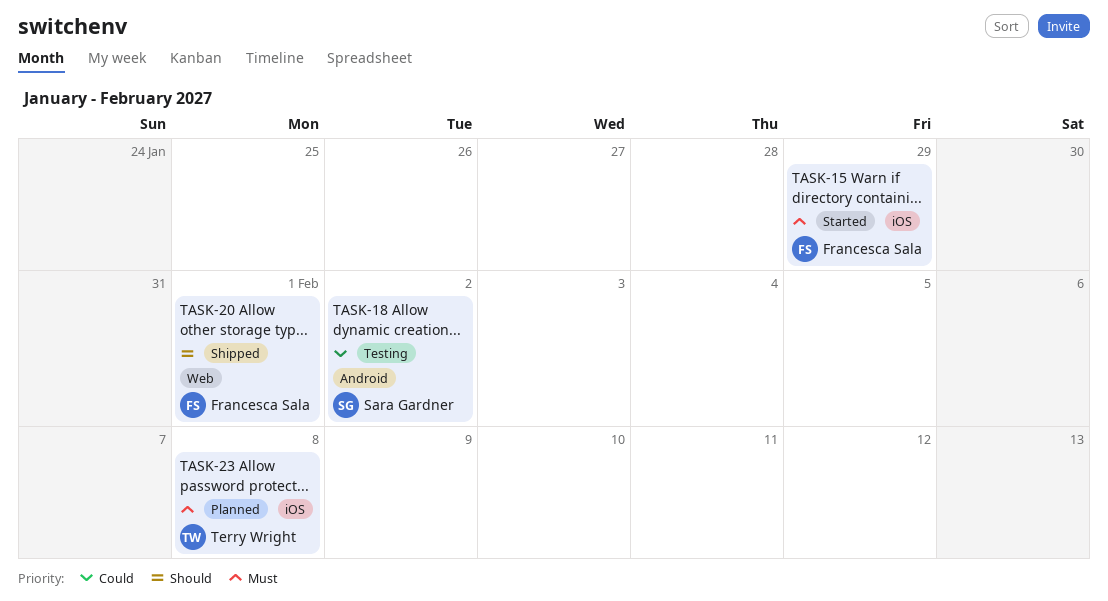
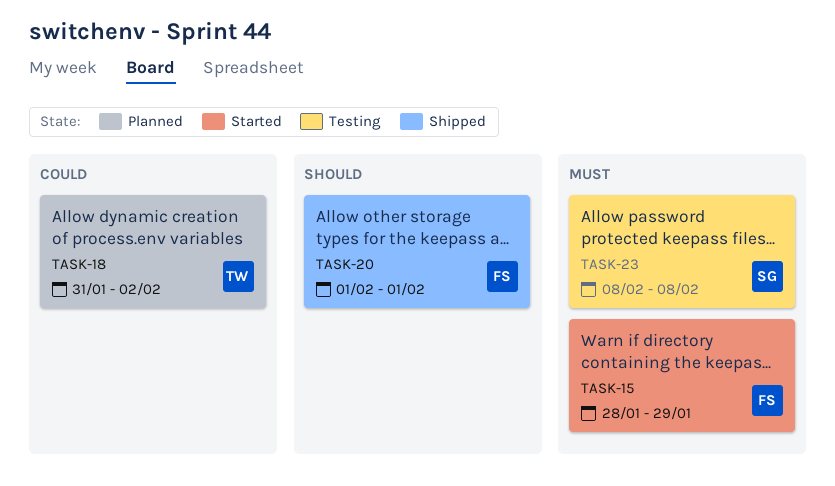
TASK-18, status: Testing -> Planned
TASK-18, owner: Sara Gardner -> Terry Wright
TASK-23, status: Planned -> Testing
TASK-23, owner: Terry Wright -> Sara Gardner

